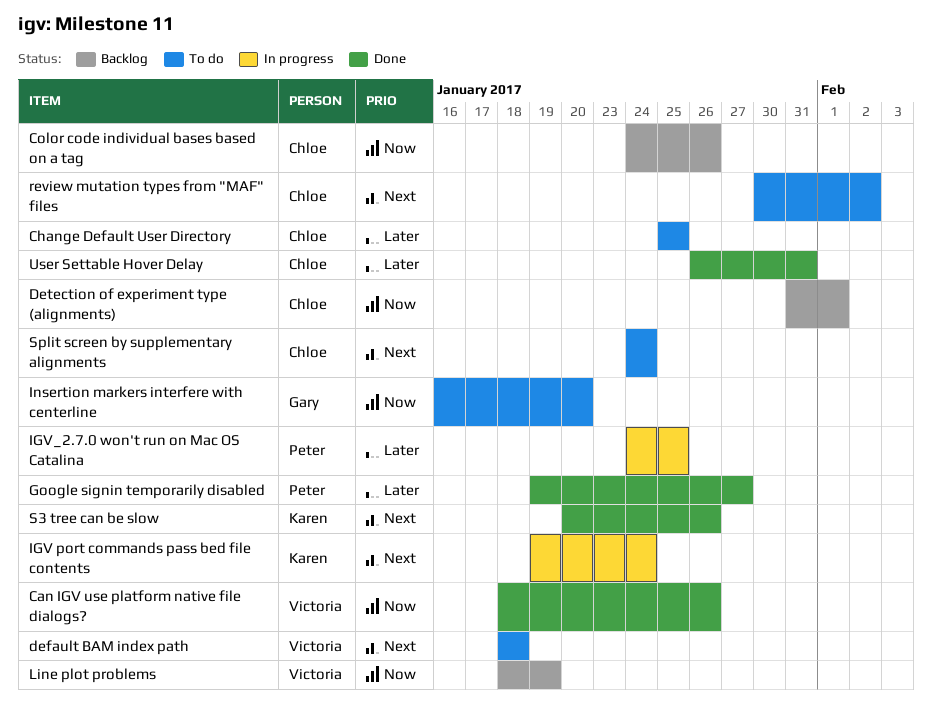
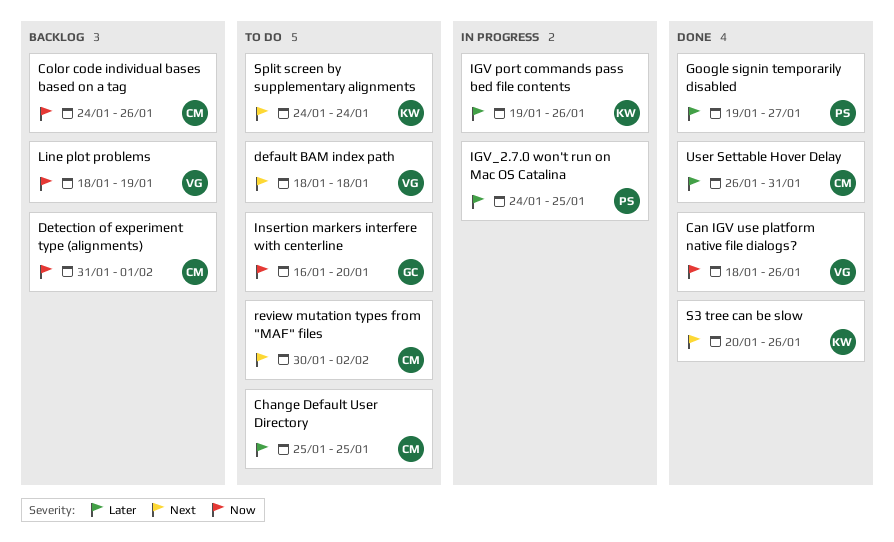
IGV port commands pass bed file contents, priority: Next -> Later
IGV port commands pass bed file contents, due: Jan 24 -> Jan 26
Split screen by supplementary alignments, owner: Chloe -> Karen

